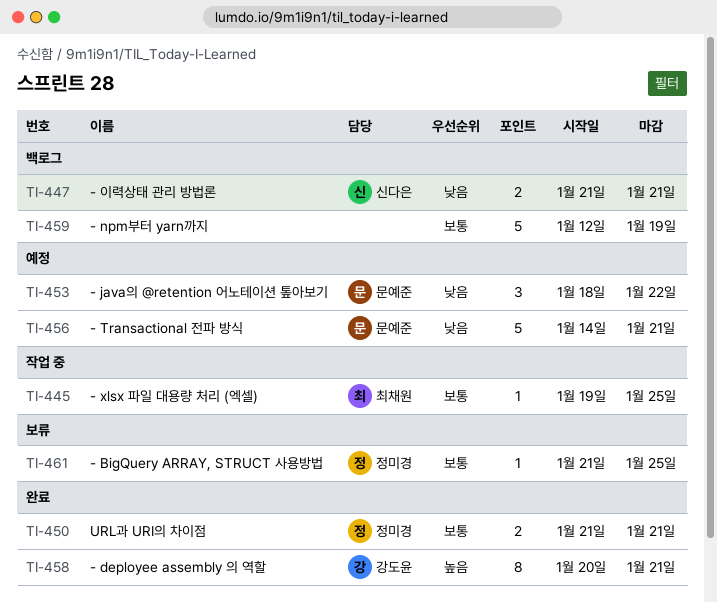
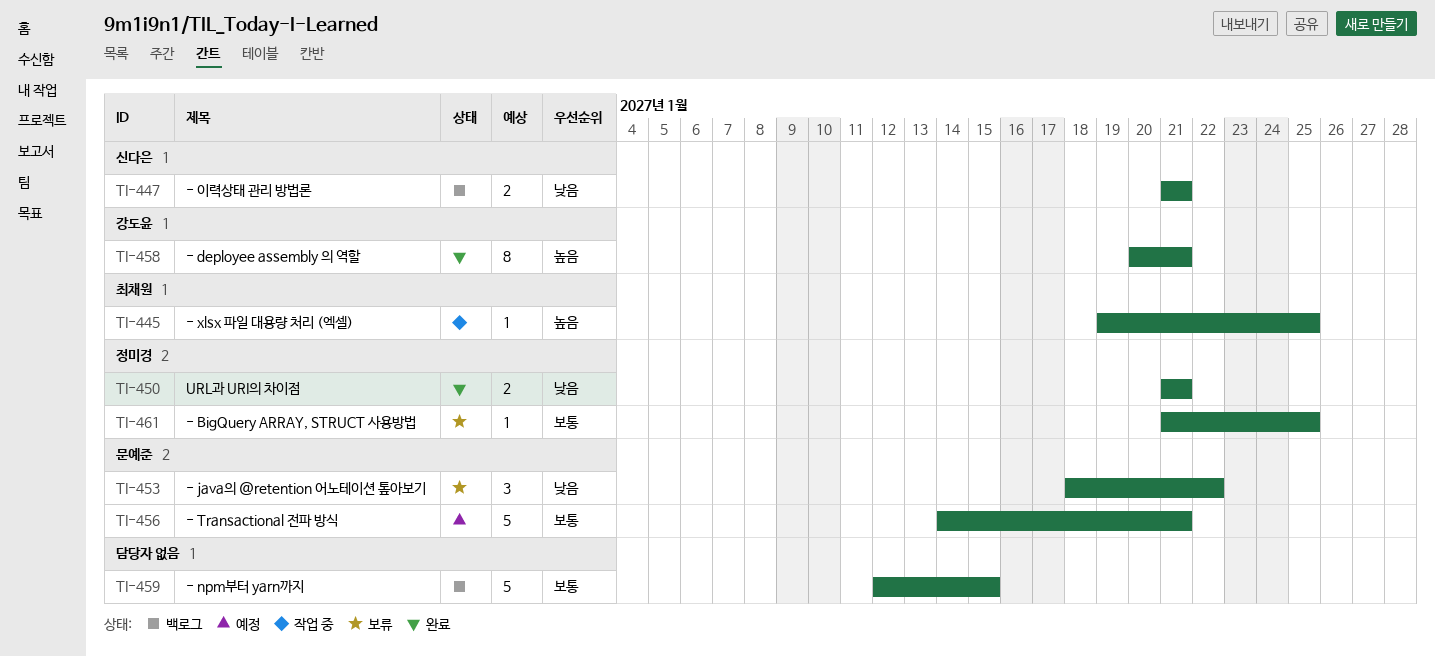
TI-445, priority: 보통 -> 높음
TI-450, priority: 보통 -> 낮음
TI-453, status: 예정 -> 보류
TI-456, priority: 낮음 -> 보통
TI-459, due: Jan 19 -> Jan 15

